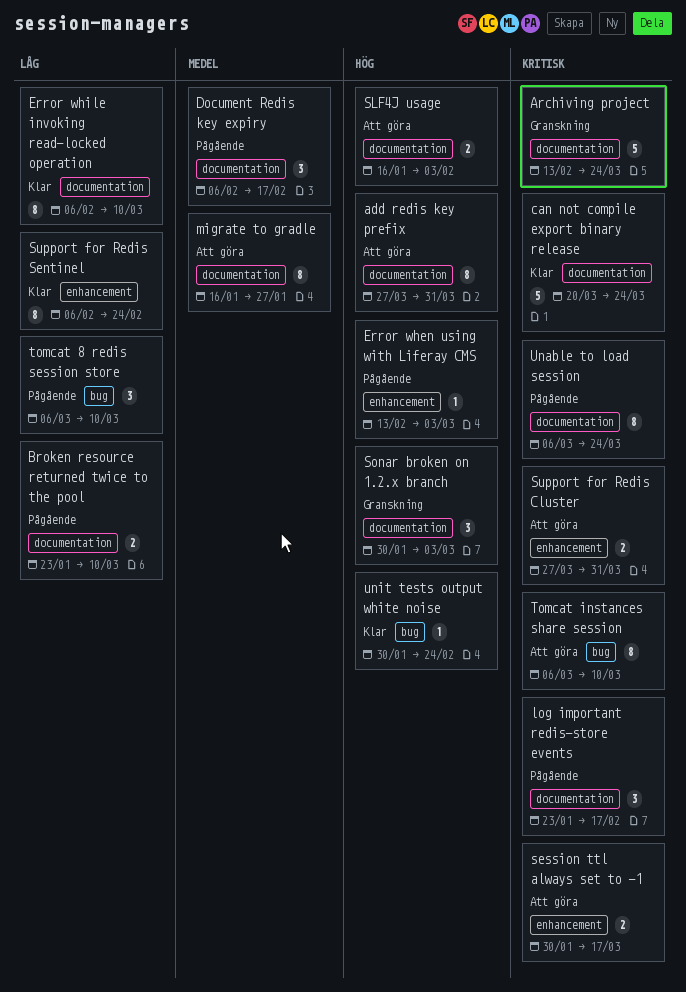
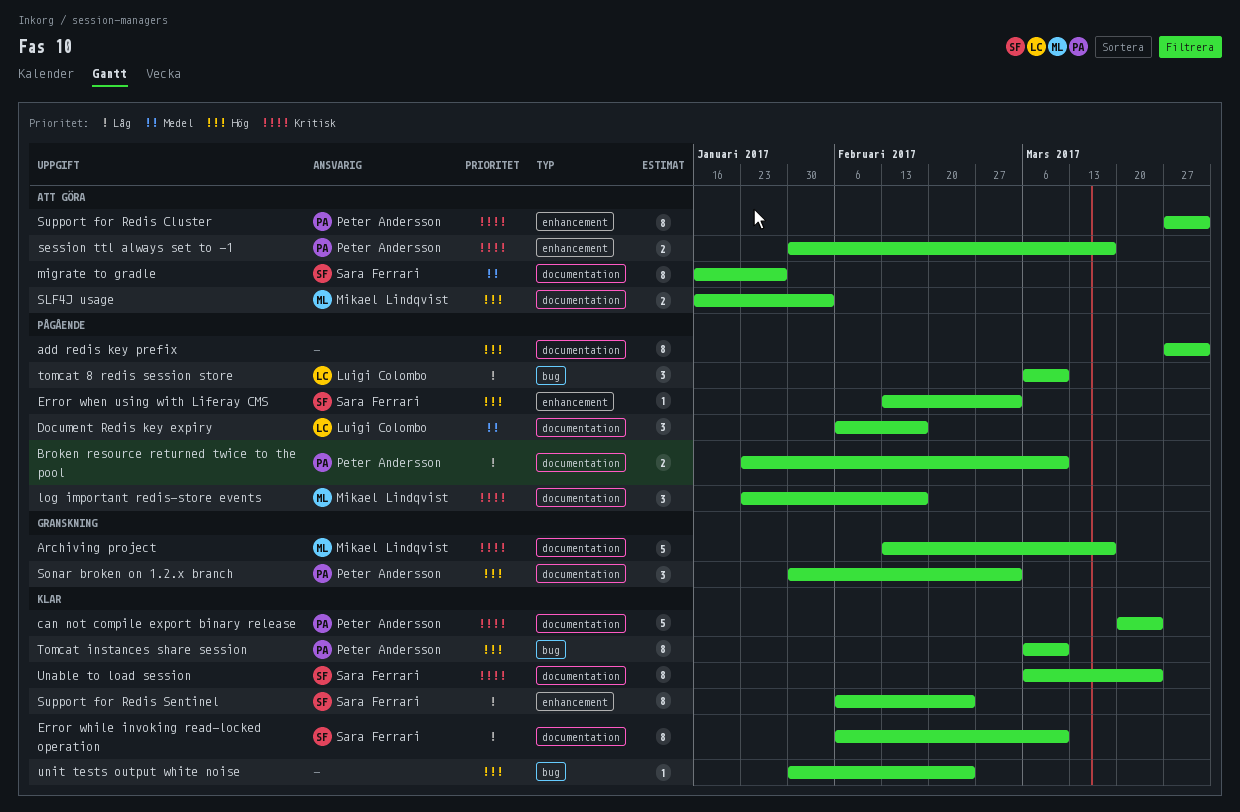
add redis key prefix, status: Att göra -> Pågående
Archiving project, due: Mar 24 -> Mar 17
Support for Redis Cluster, estimate: 2 -> 8
Tomcat instances share session, status: Att göra -> Klar
Tomcat instances share session, priority: Kritisk -> Hög
Unable to load session, status: Pågående -> Klar

